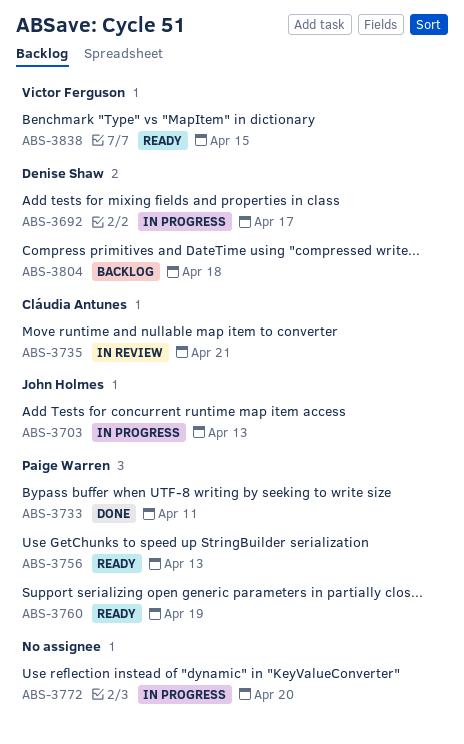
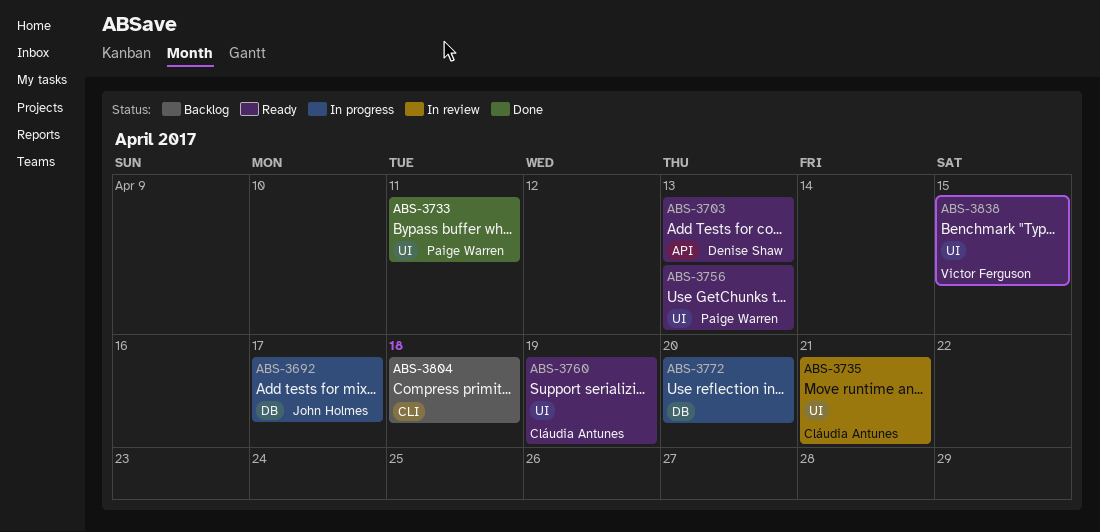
ABS-3692, owner: Denise Shaw -> John Holmes
ABS-3703, status: In progress -> Ready
ABS-3703, owner: John Holmes -> Denise Shaw
ABS-3760, owner: Paige Warren -> Cláudia Antunes
ABS-3804, owner: Denise Shaw -> none

